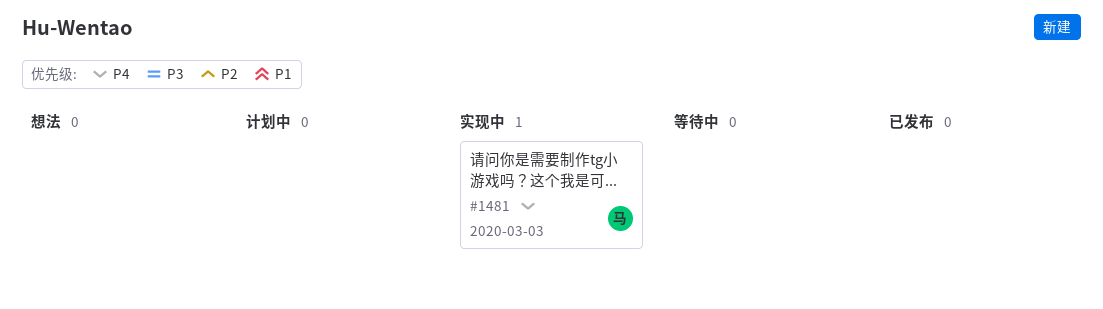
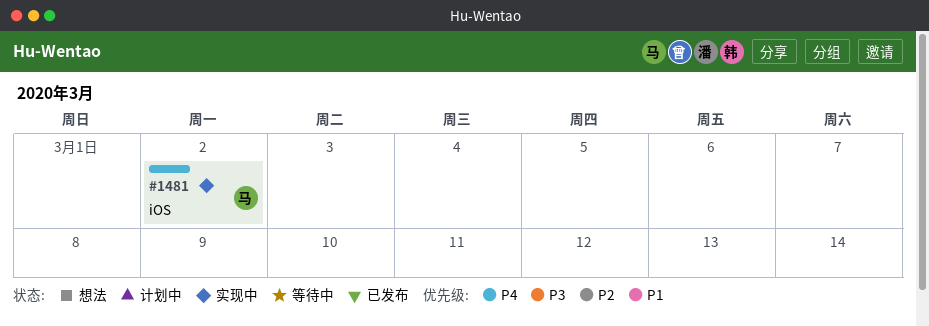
#1481, due: Mar 3 -> Mar 2

